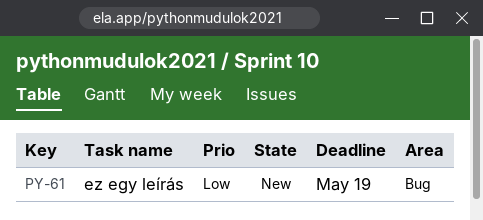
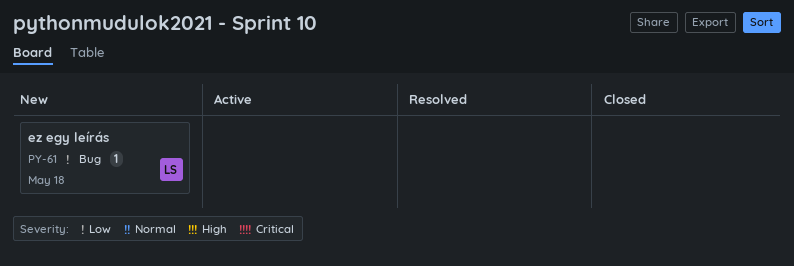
PY-61, due: May 19 -> May 18

